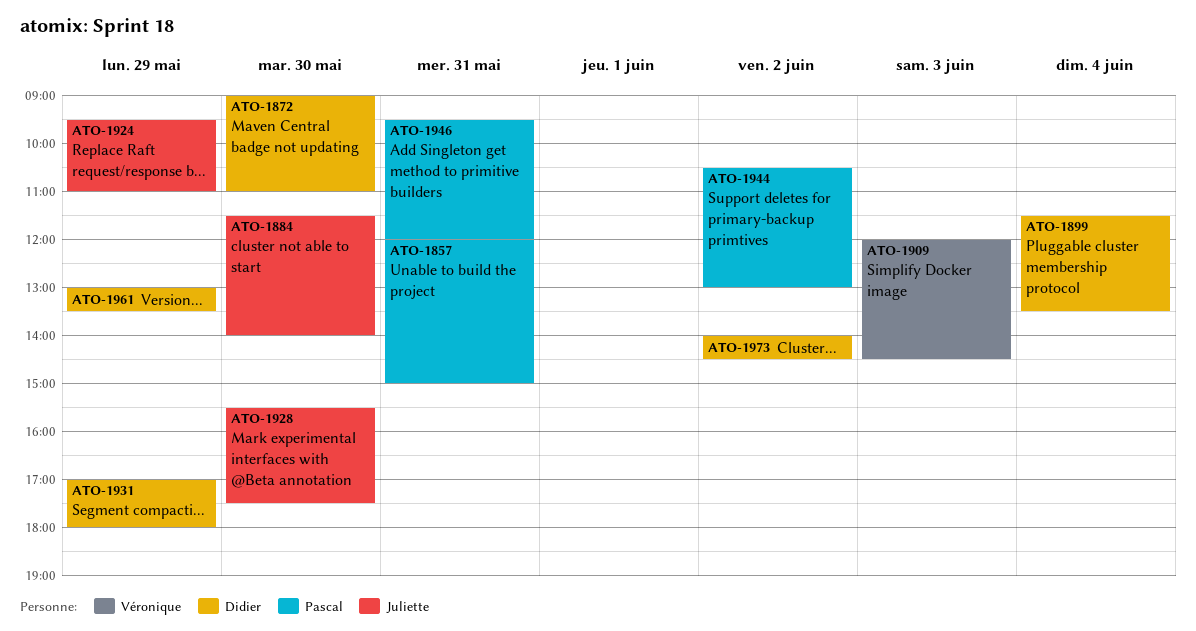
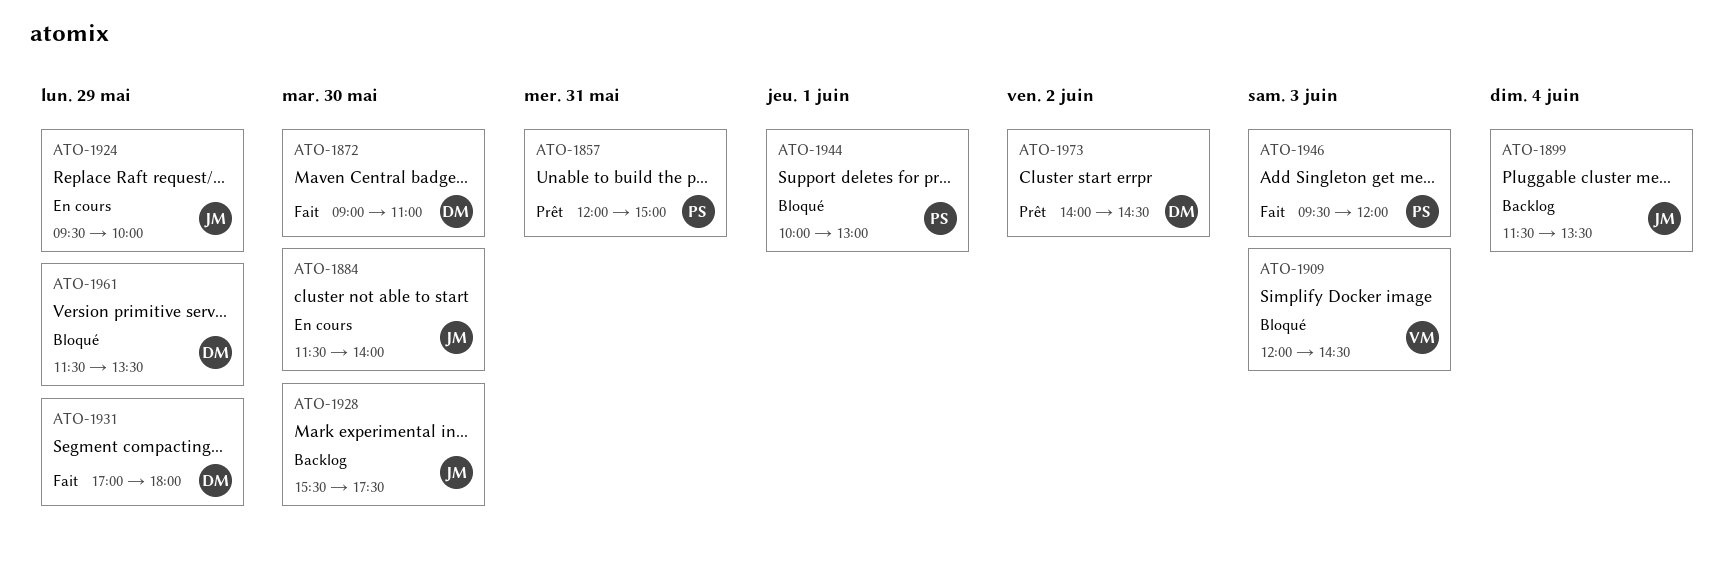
ATO-1899, owner: Didier -> Juliette
ATO-1924, ends: 11:00 -> 10:00
ATO-1944, day: Jun 2 -> Jun 1
ATO-1944, begins: 10:30 -> 10:00
ATO-1946, day: May 31 -> Jun 3
ATO-1961, begins: 13:00 -> 11:30

